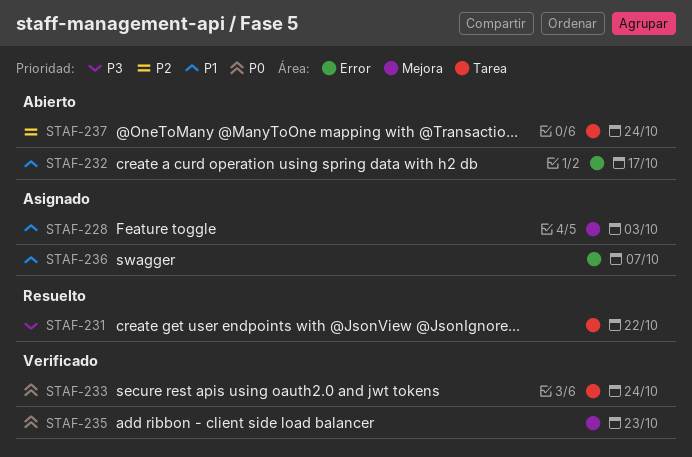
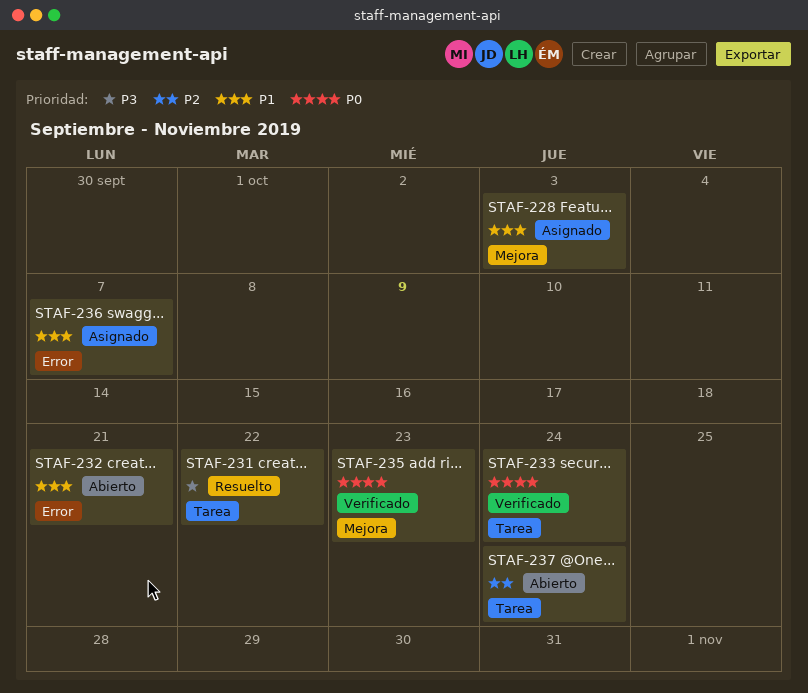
STAF-232, due: Oct 17 -> Oct 21

